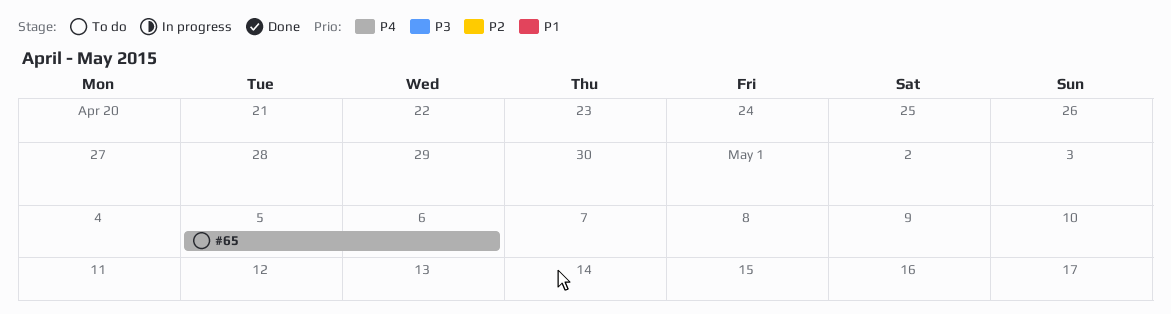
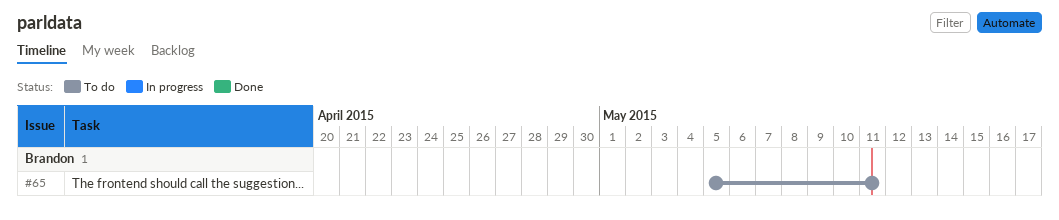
#65, due: May 6 -> May 11

